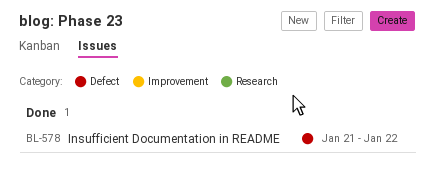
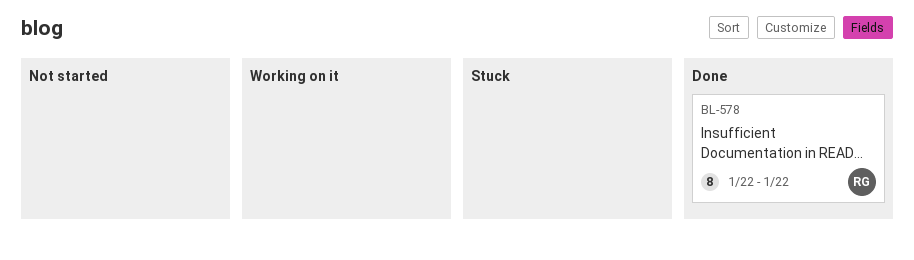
BL-578, start: Jan 21 -> Jan 22

